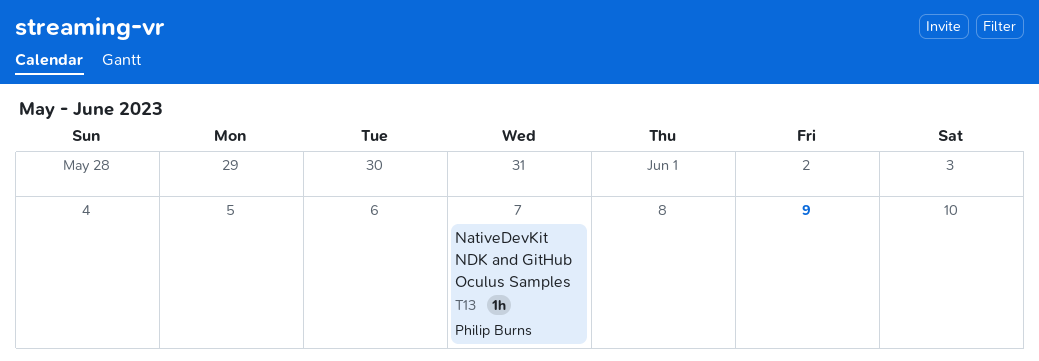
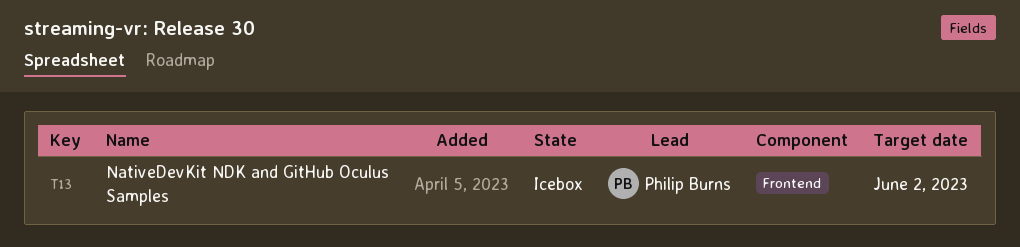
T13, due: Jun 7 -> Jun 2

